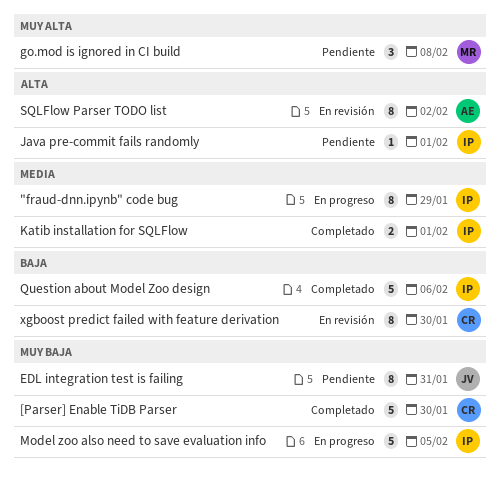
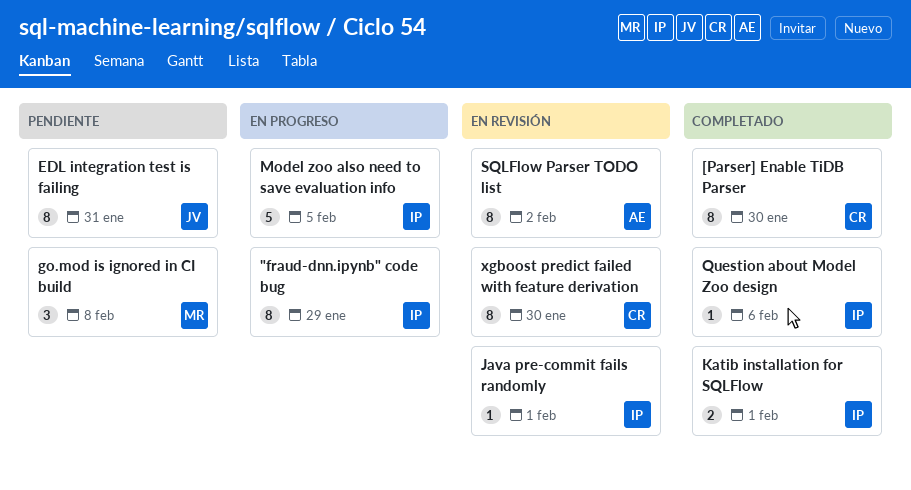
[Parser] Enable TiDB Parser, estimate: 5 -> 8
Java pre-commit fails randomly, status: Pendiente -> En revisión
Question about Model Zoo design, estimate: 5 -> 1

